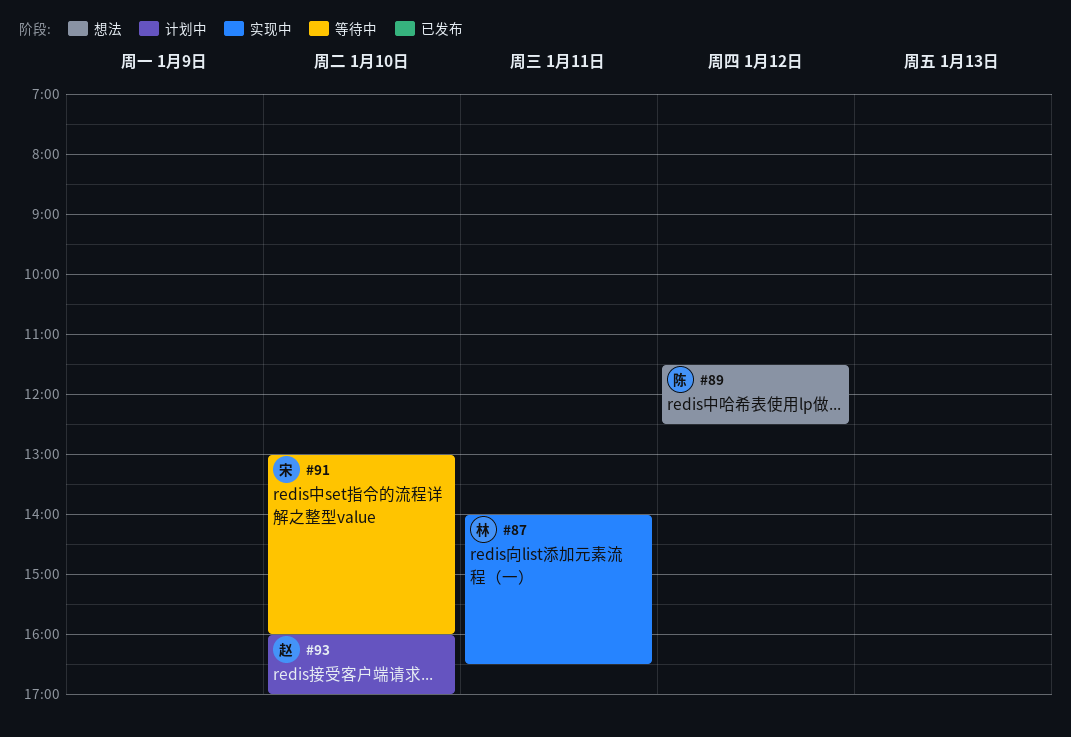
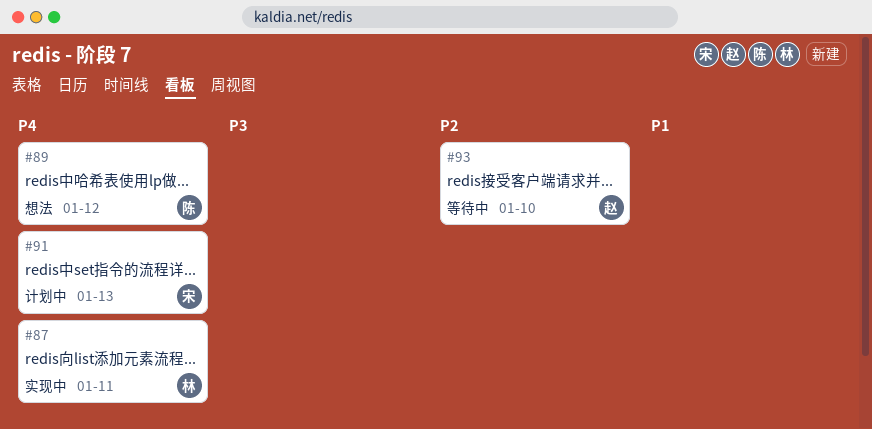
#91, status: 等待中 -> 计划中
#91, day: Jan 10 -> Jan 13
#93, status: 计划中 -> 等待中

